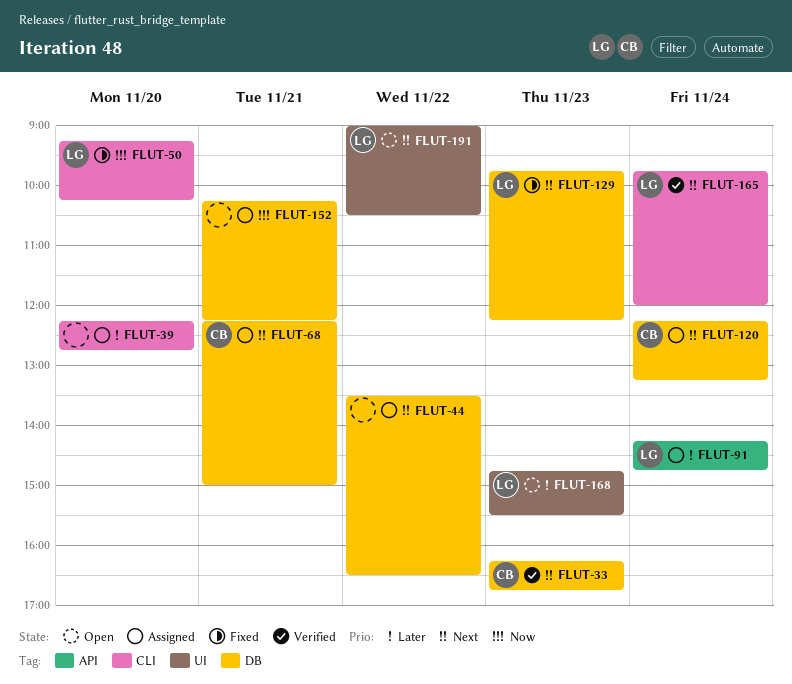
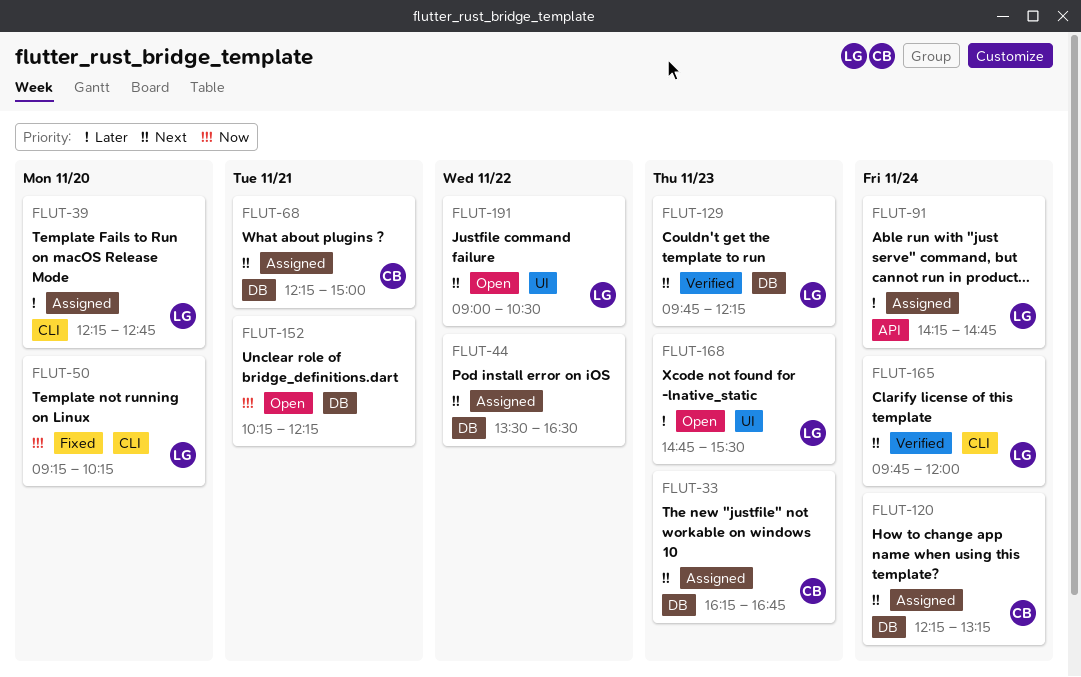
FLUT-33, status: Verified -> Assigned
FLUT-39, owner: none -> LG
FLUT-129, status: Fixed -> Verified
FLUT-152, status: Assigned -> Open

